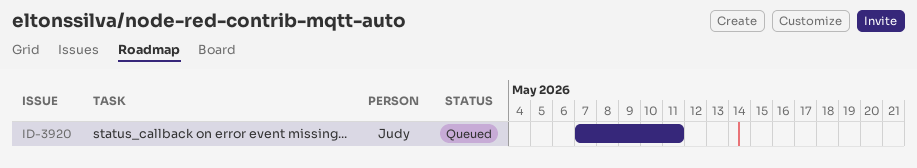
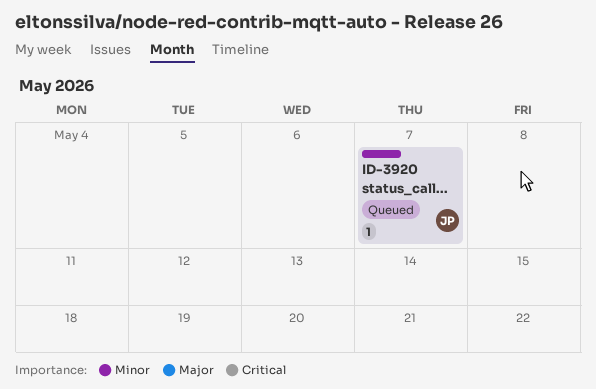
ID-3920, due: May 11 -> May 7

